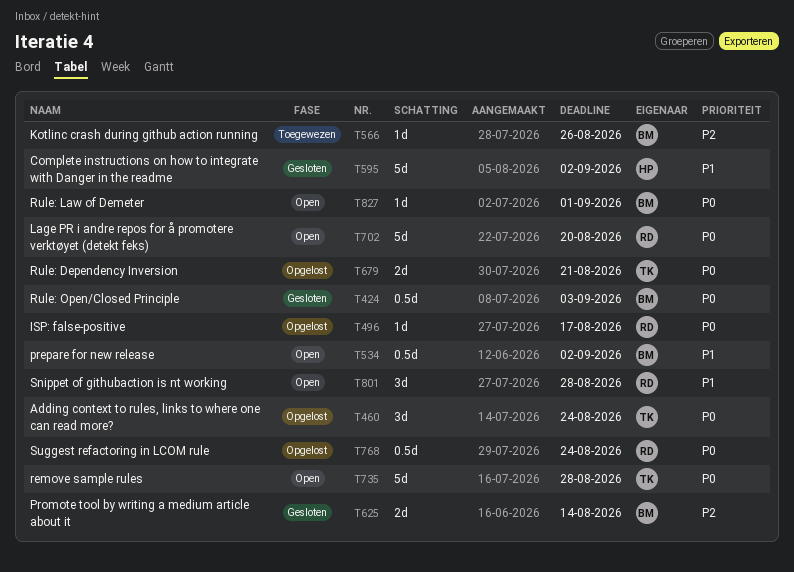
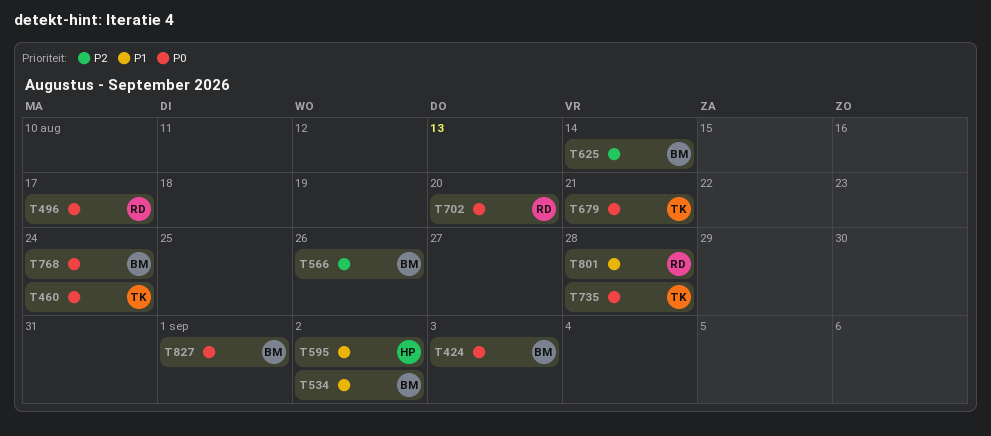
T768, owner: RD -> BM

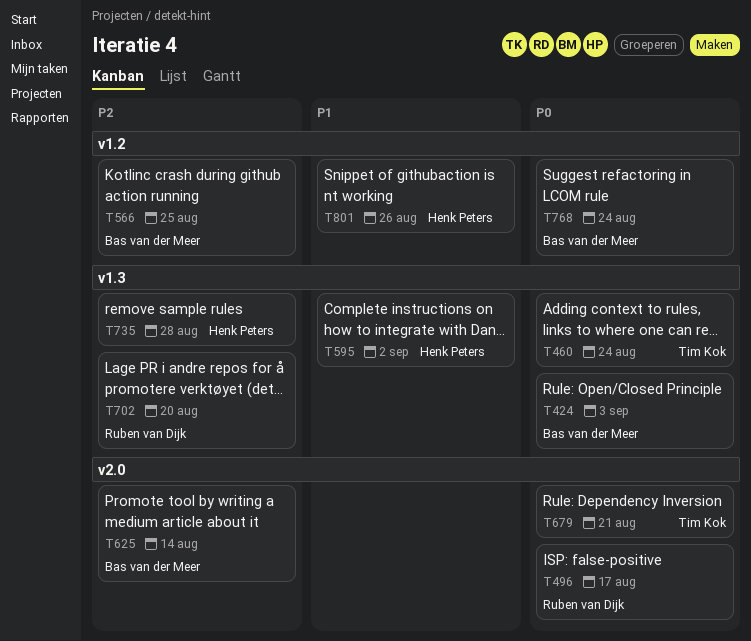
T534: present -> none
T566, due: Aug 26 -> Aug 25
T702, priority: P0 -> P2
T735, owner: Tim Kok -> Henk Peters
T735, priority: P0 -> P2
T801, owner: Ruben van Dijk -> Henk Peters
T801, due: Aug 28 -> Aug 26
T827: present -> none

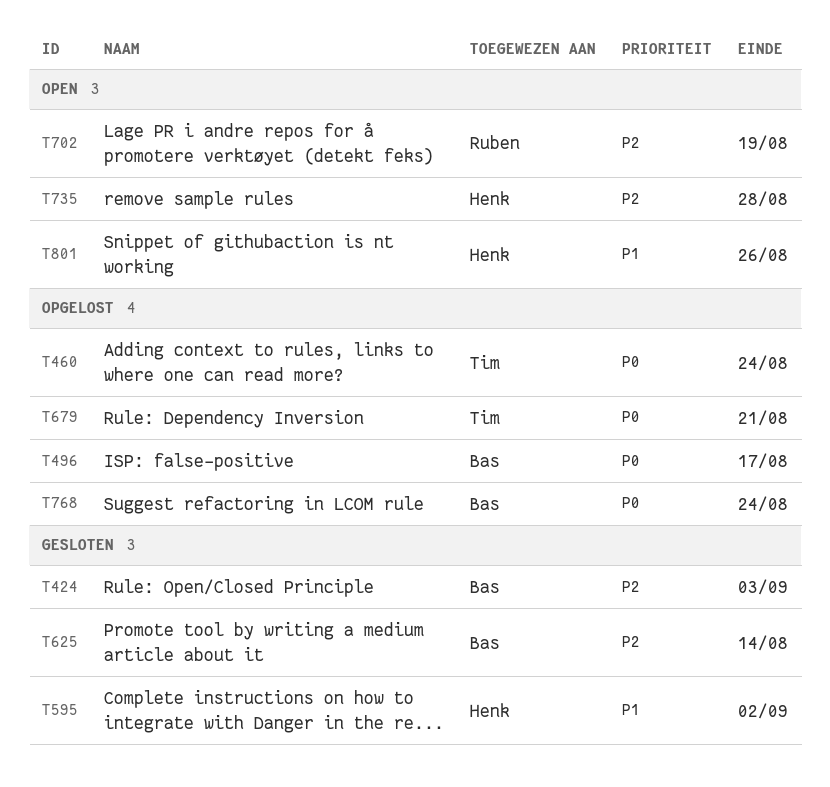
T424, priority: P0 -> P2
T496, owner: Ruben van Dijk -> Bas van der Meer
T566: present -> none
T702, due: Aug 20 -> Aug 19

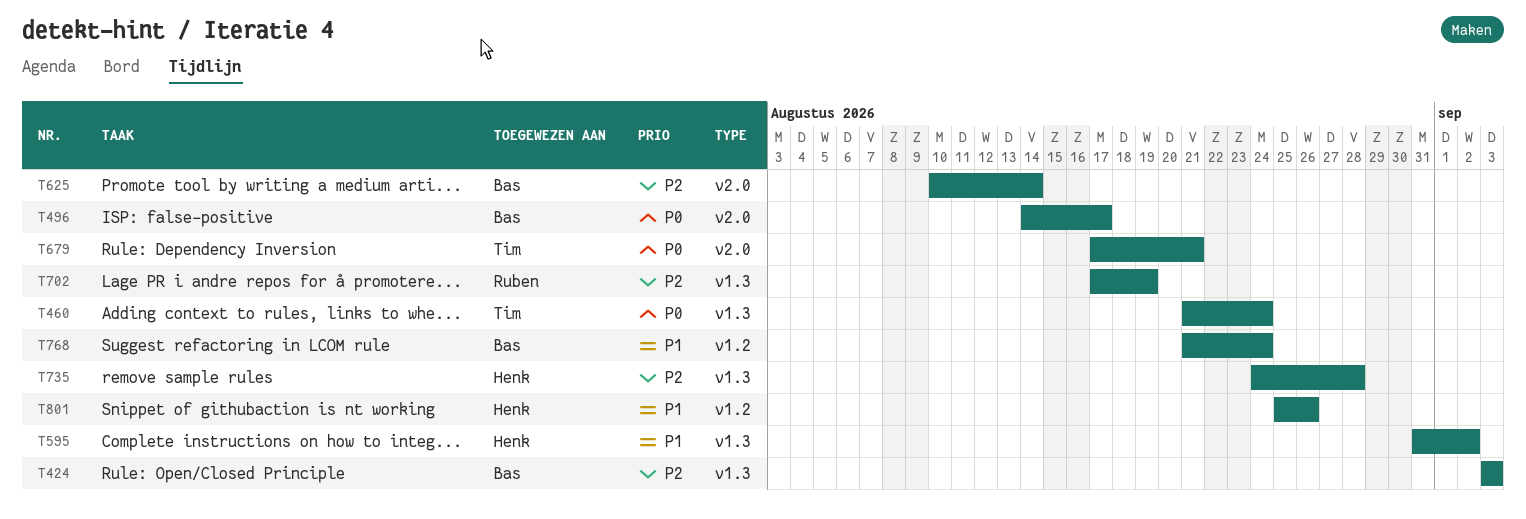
T768, priority: P0 -> P1

